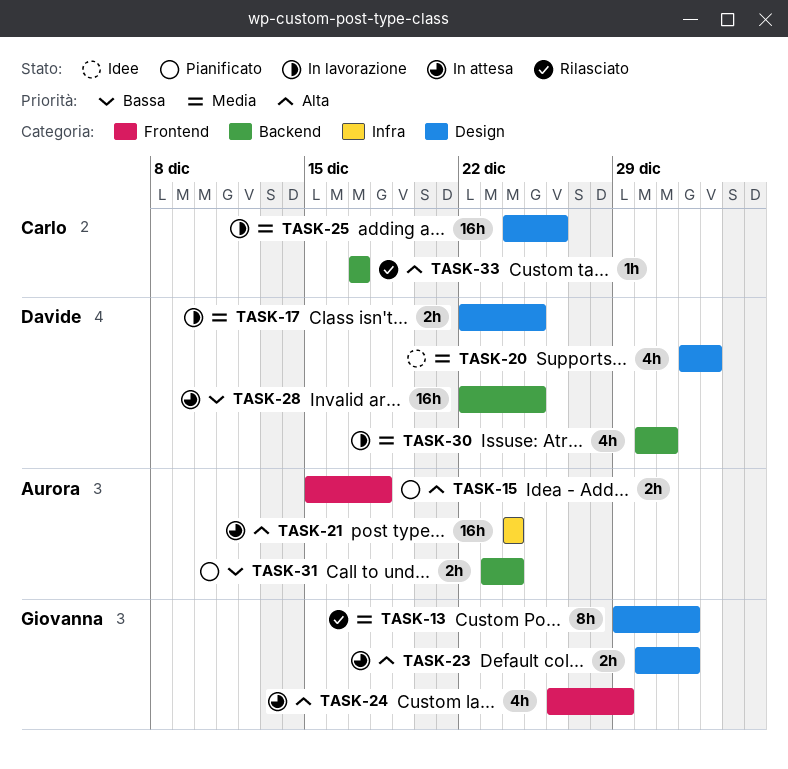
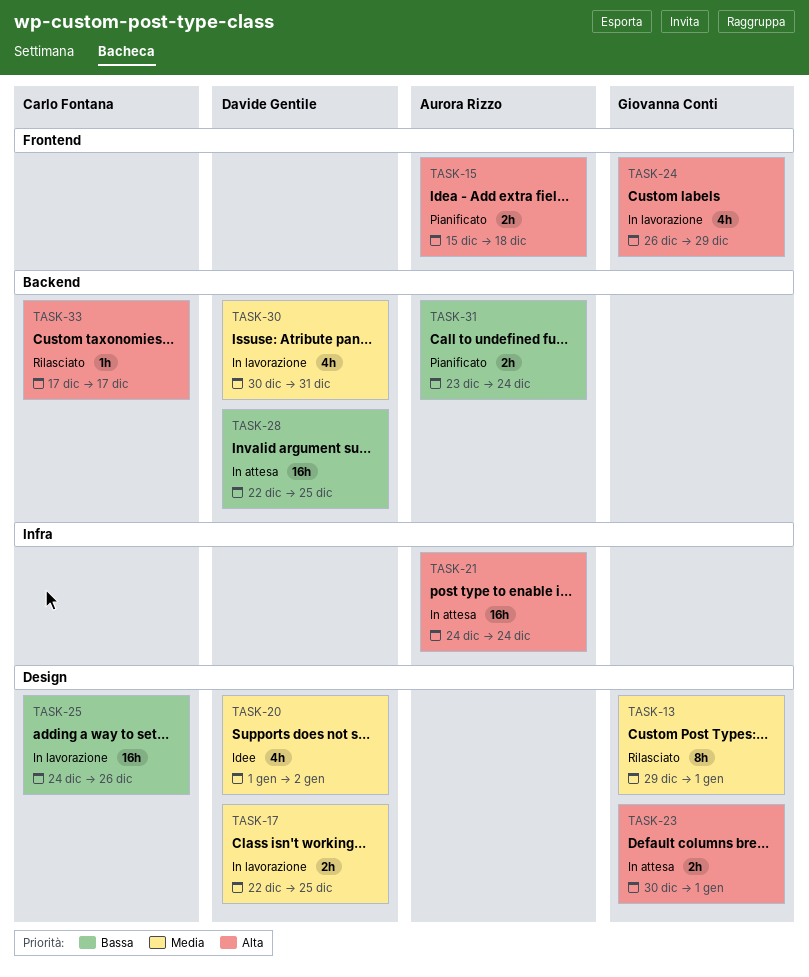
TASK-24, status: In attesa -> In lavorazione
TASK-25, priority: Media -> Bassa

